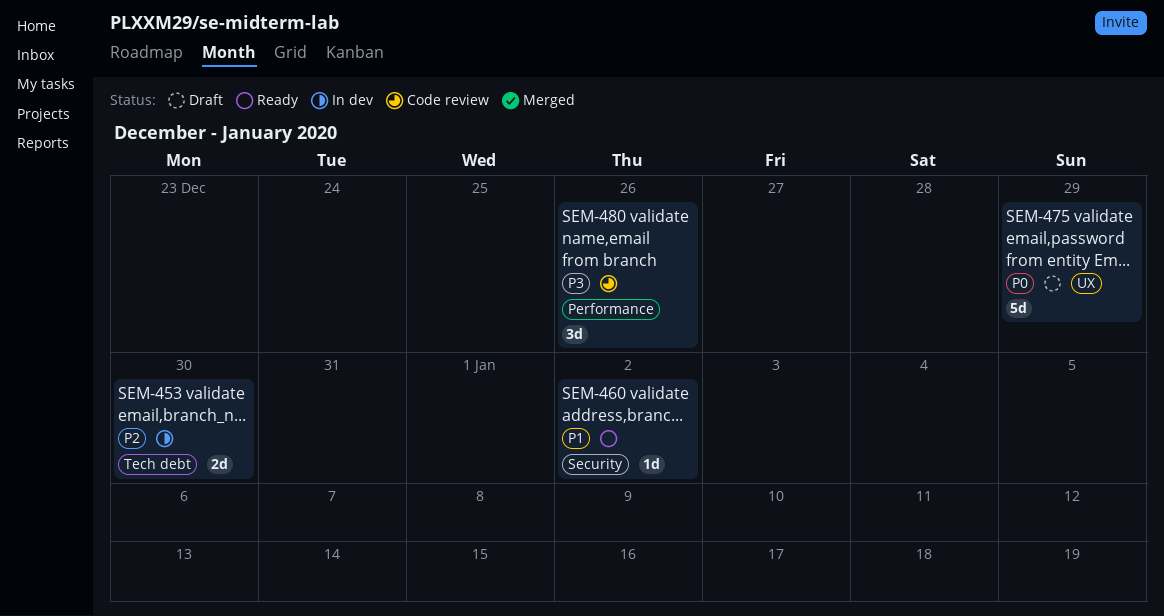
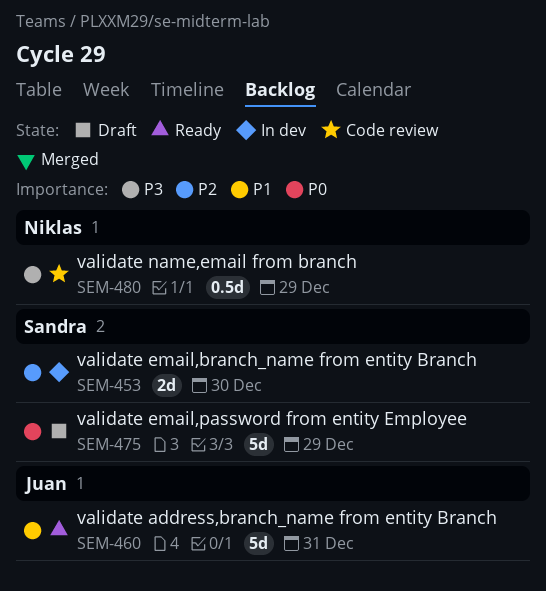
SEM-460, estimate: 1d -> 5d
SEM-460, due: Jan 2 -> Dec 31
SEM-480, estimate: 3d -> 0.5d
SEM-480, due: Dec 26 -> Dec 29

